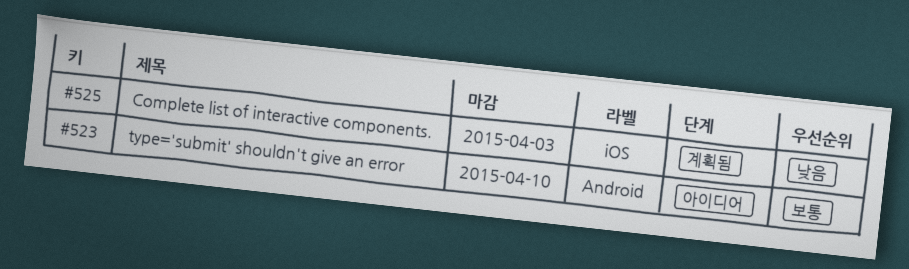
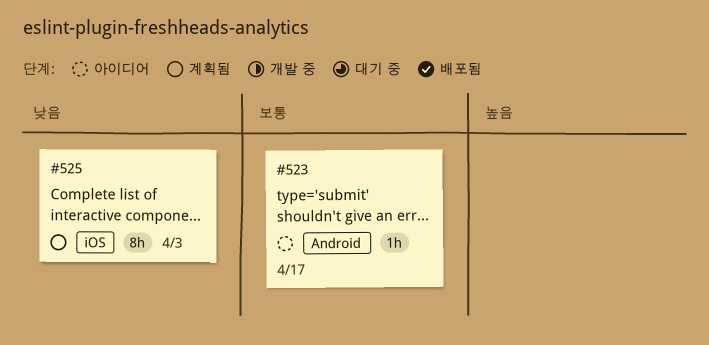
#523, due: Apr 10 -> Apr 17

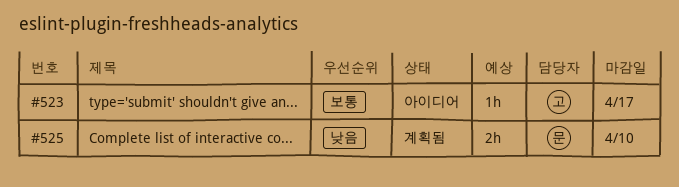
#525, estimate: 8h -> 2h
#525, due: Apr 3 -> Apr 10

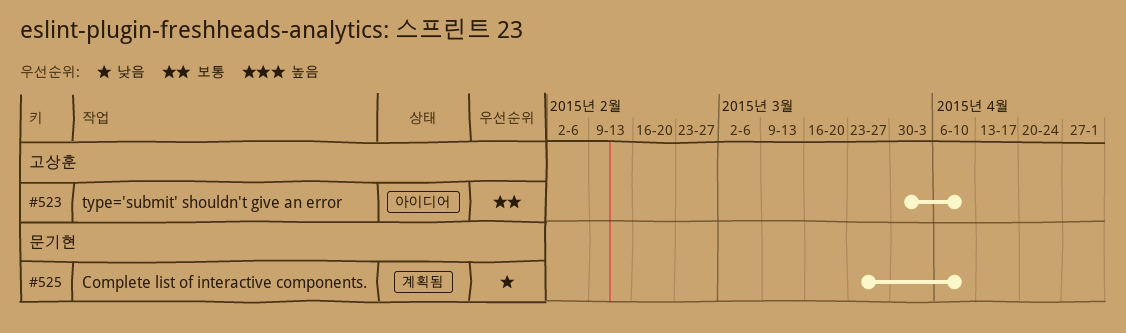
#523, due: Apr 17 -> Apr 10

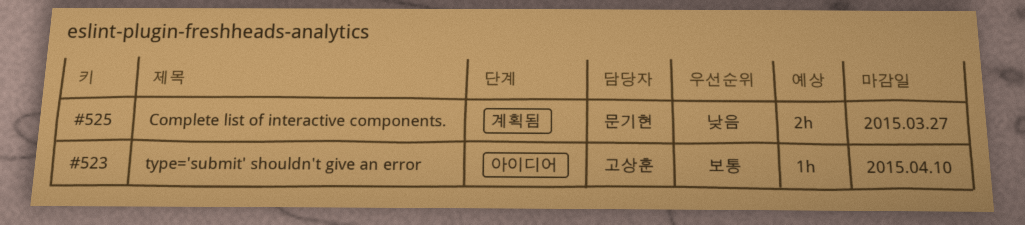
#525, due: Apr 10 -> Mar 27

